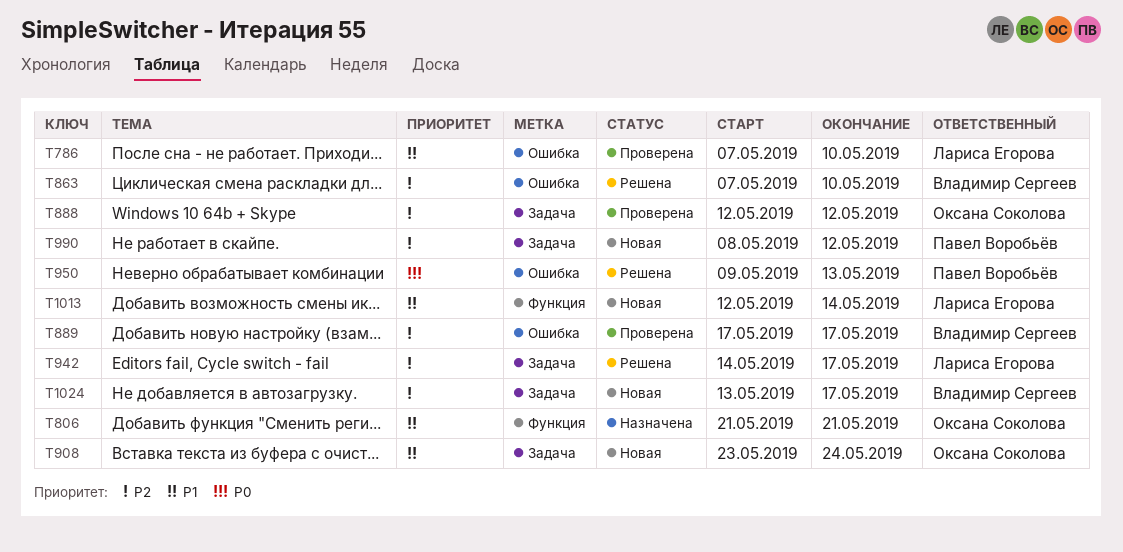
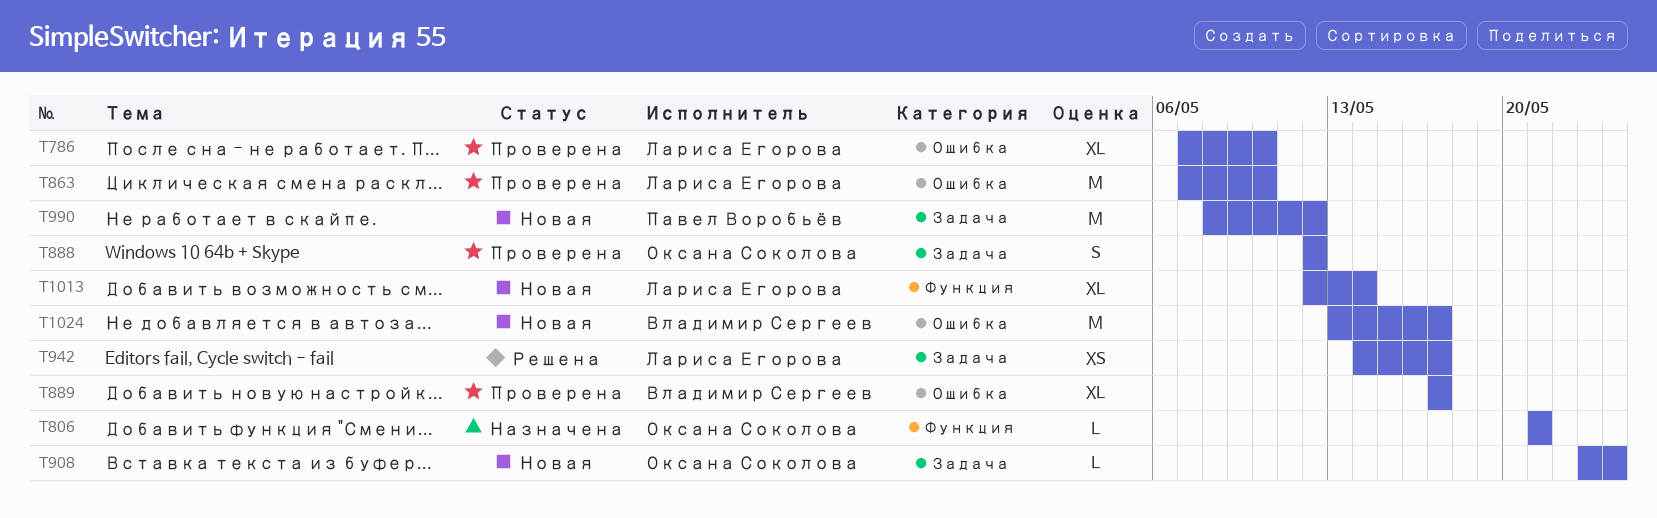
T863, status: Решена -> Проверена
T863, owner: Владимир Сергеев -> Лариса Егорова
T950: present -> none
T1024, label: Задача -> Ошибка

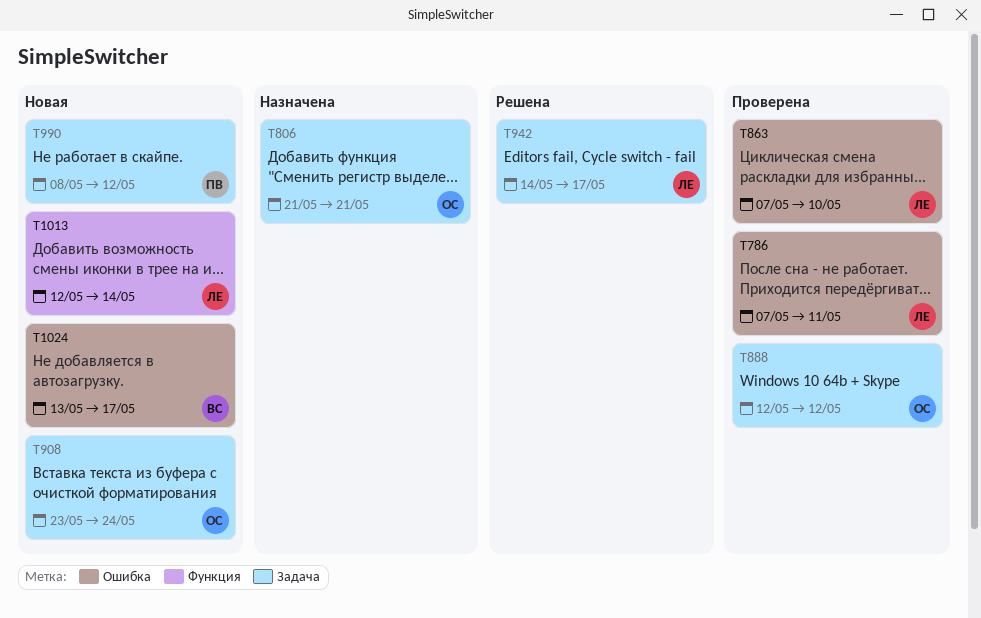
T786, due: May 10 -> May 11
T806, label: Функция -> Задача
T889: present -> none

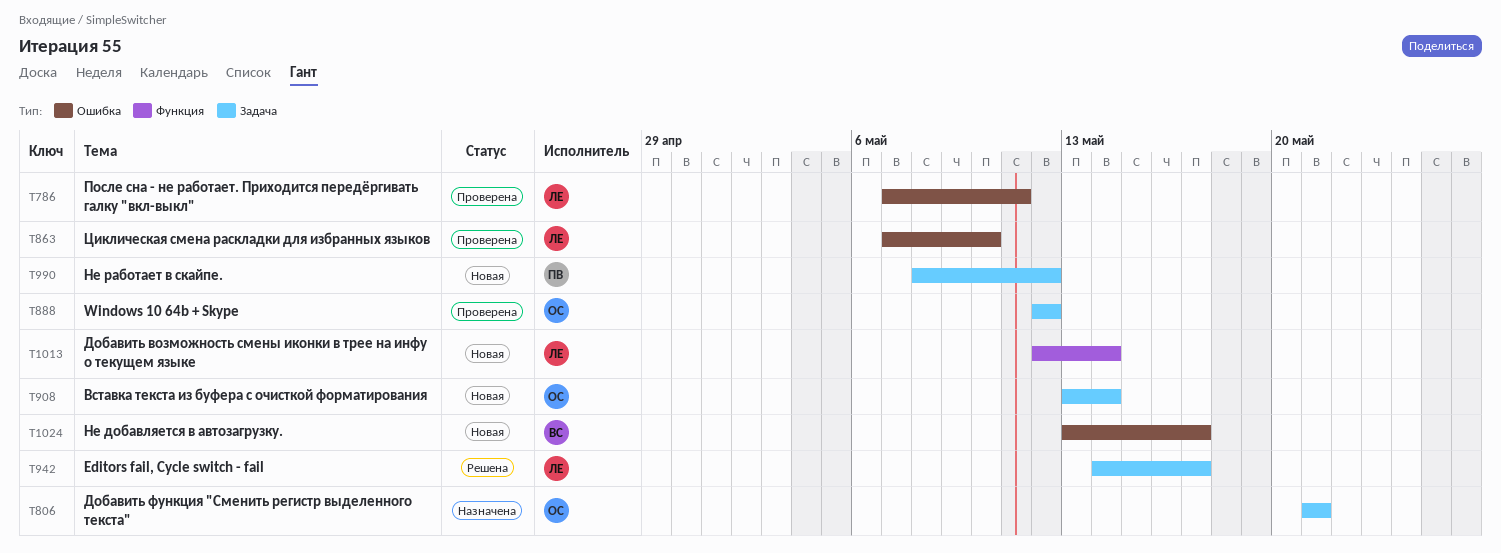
T908, start: May 23 -> May 13
T908, due: May 24 -> May 14

